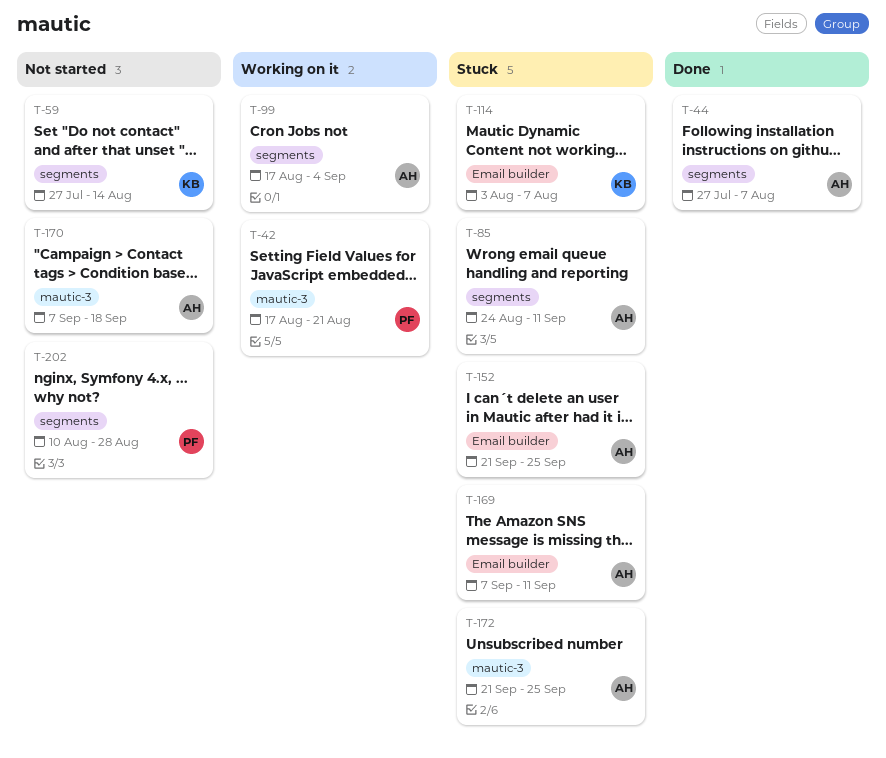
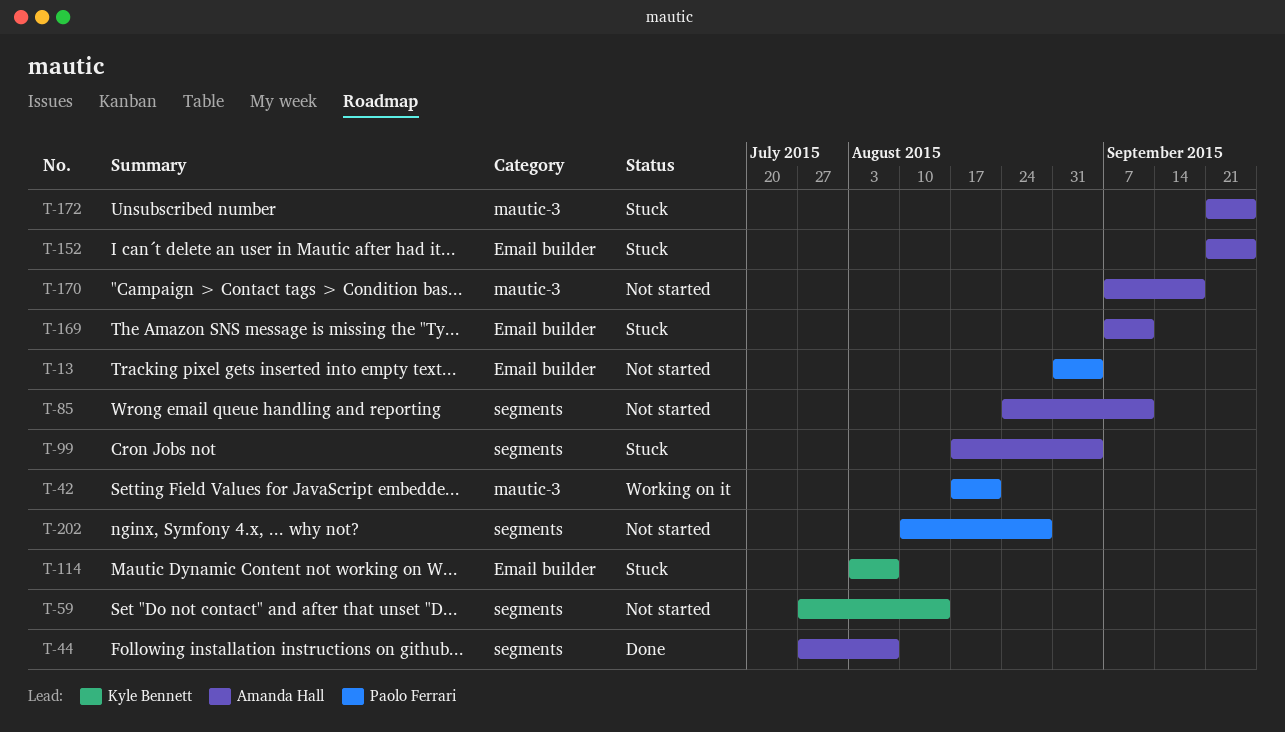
T-13: none -> present
T-85, status: Stuck -> Not started
T-99, status: Working on it -> Stuck

